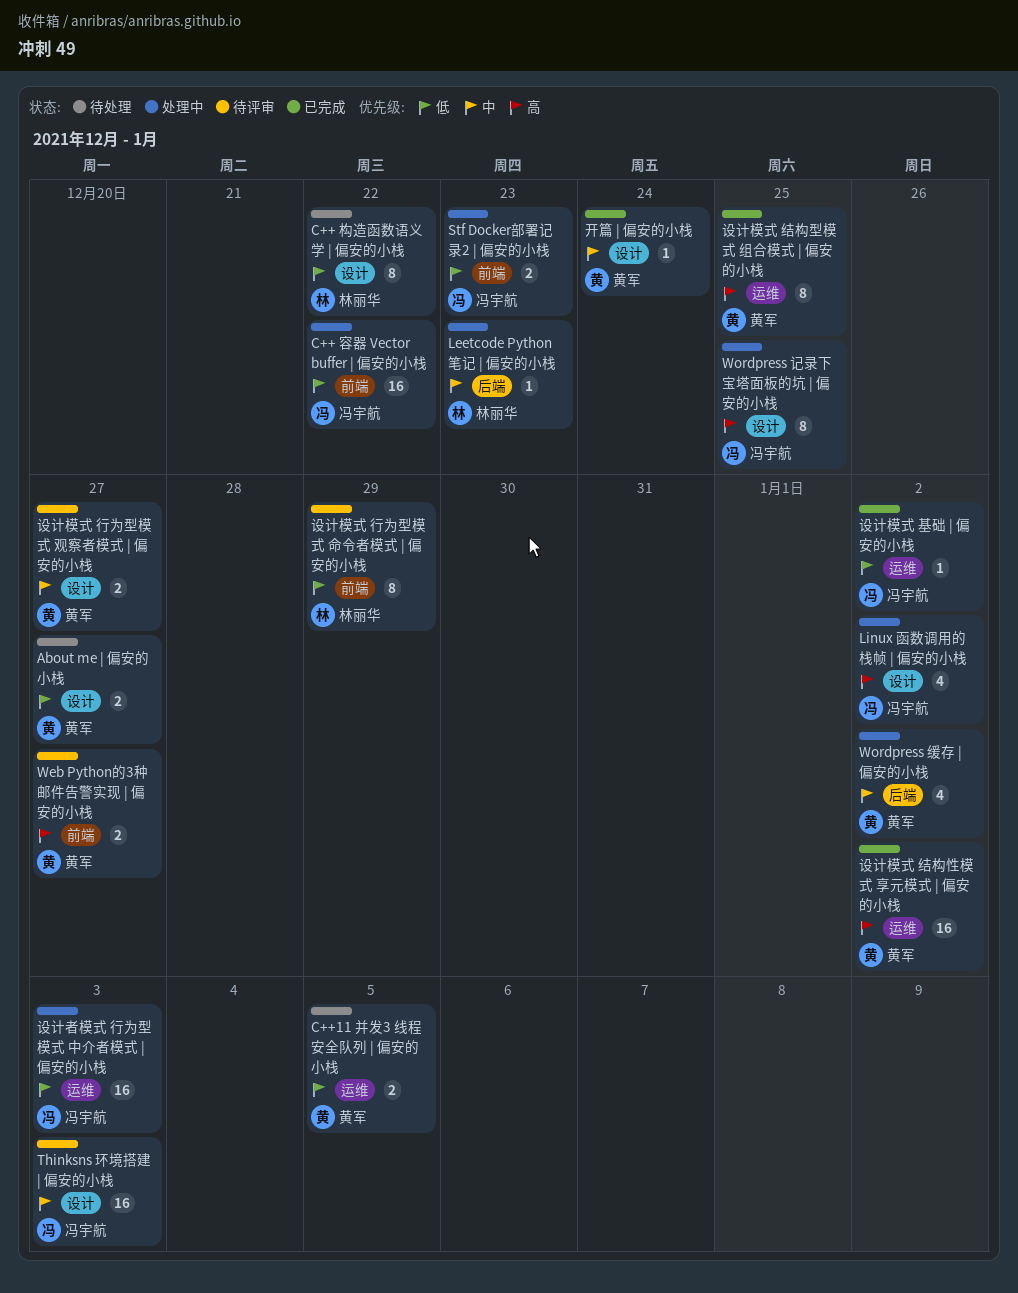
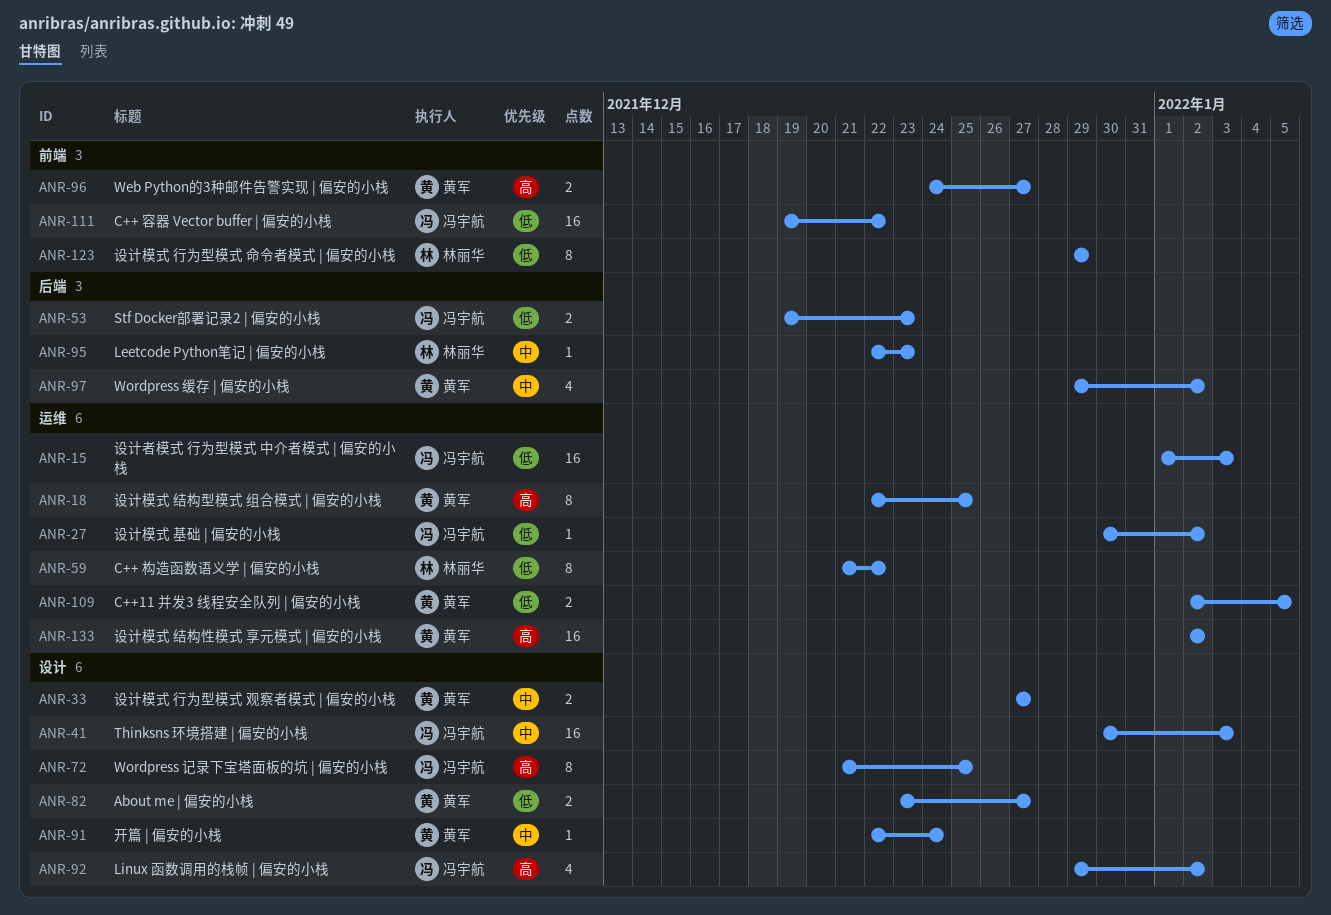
C++ 构造函数语义学 | 偏安的小栈, label: 设计 -> 运维
Stf Docker部署记录2 | 偏安的小栈, label: 前端 -> 后端

